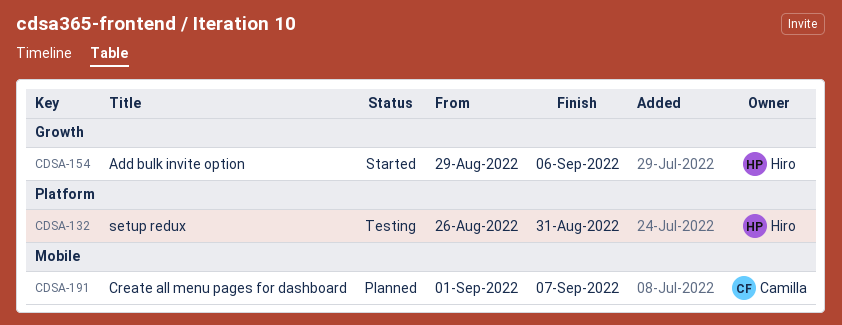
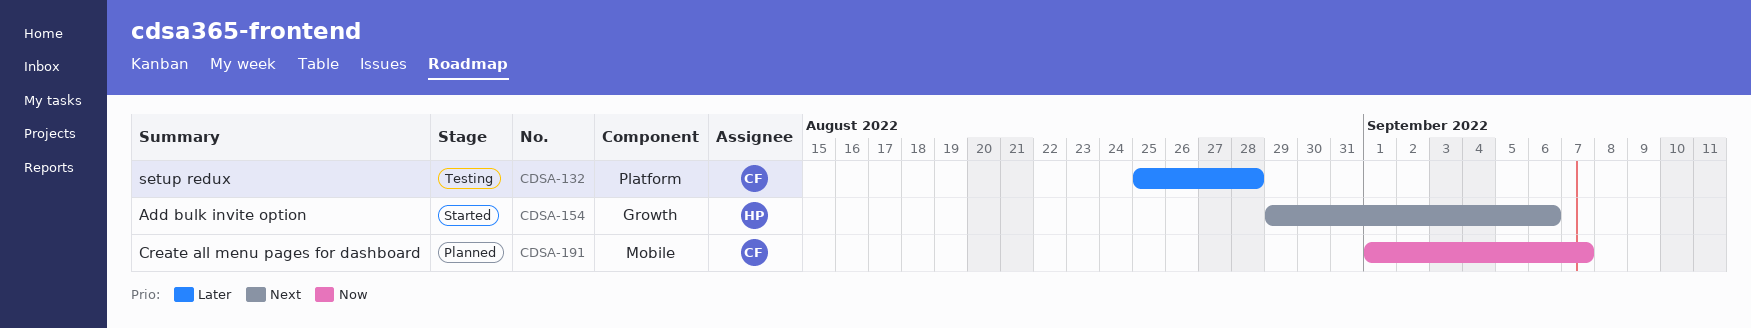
CDSA-132, owner: Hiro -> Camilla
CDSA-132, start: Aug 26 -> Aug 25
CDSA-132, due: Aug 31 -> Aug 28

